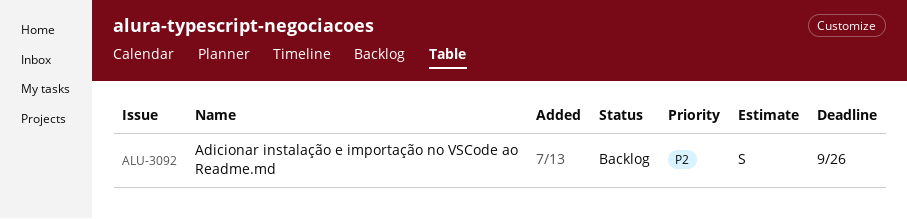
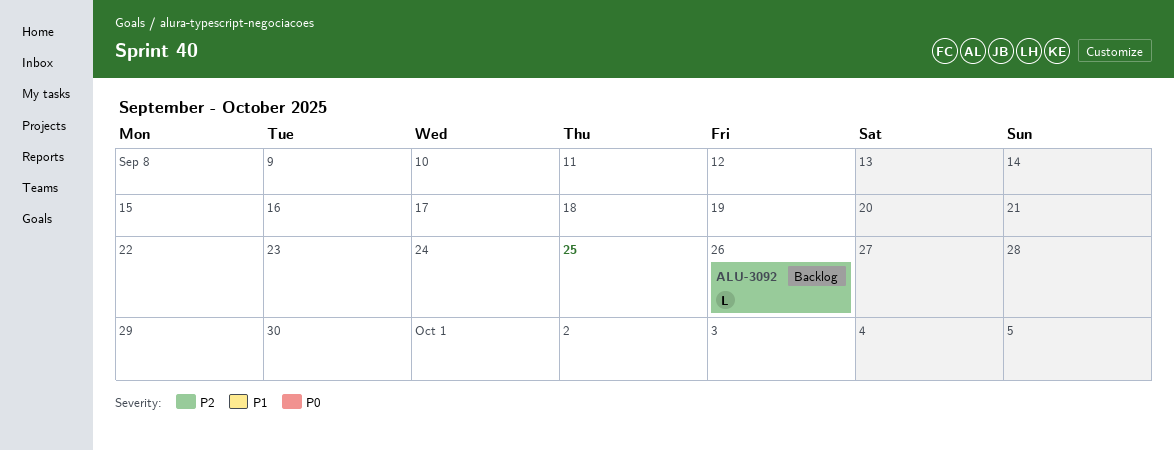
ALU-3092, estimate: S -> L

